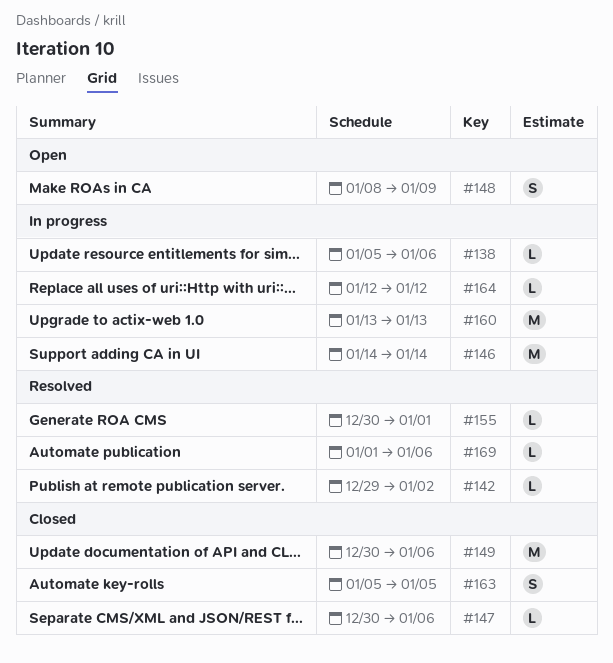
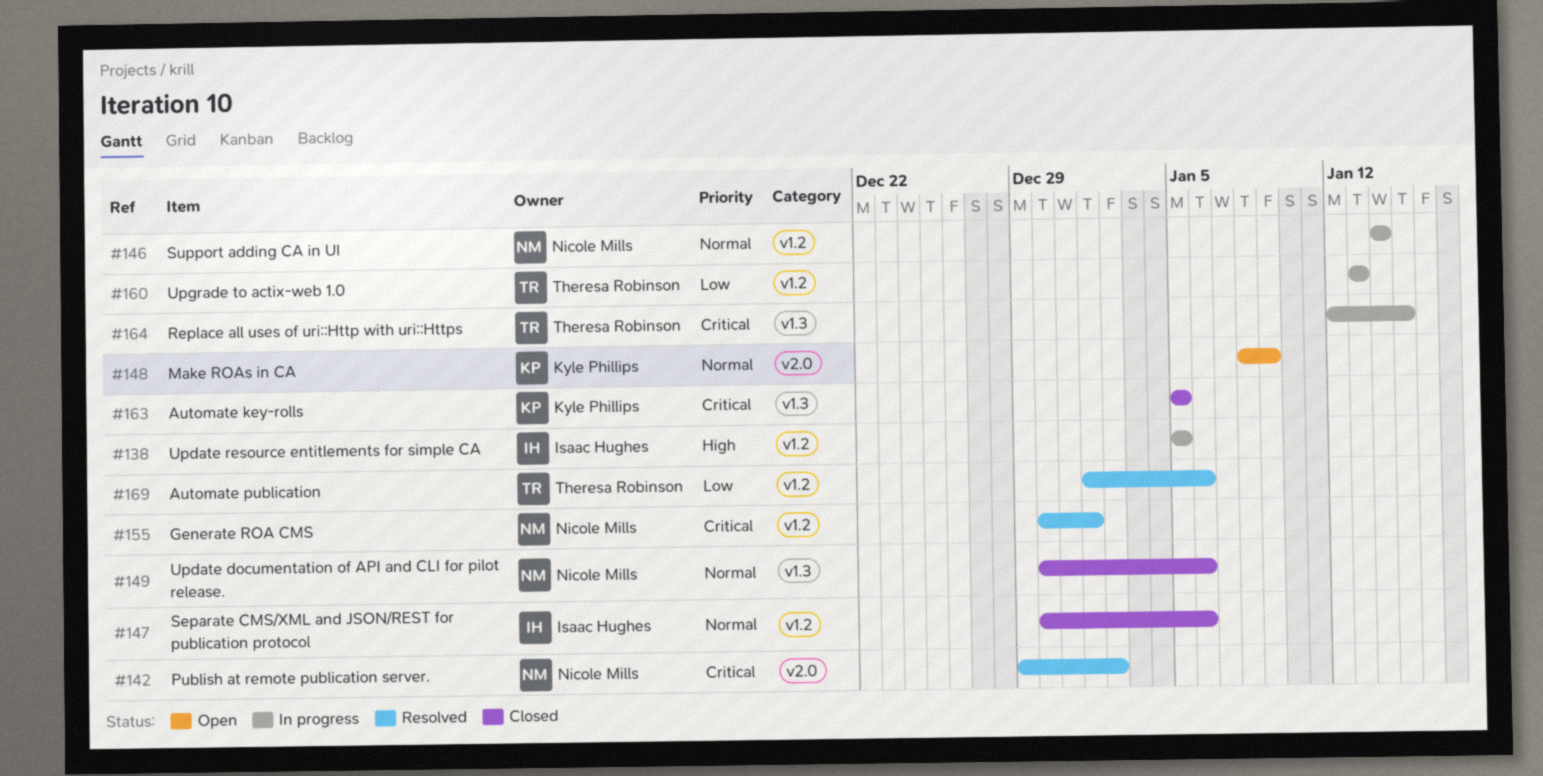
#138, due: Jan 6 -> Jan 5
#164, due: Jan 12 -> Jan 15

